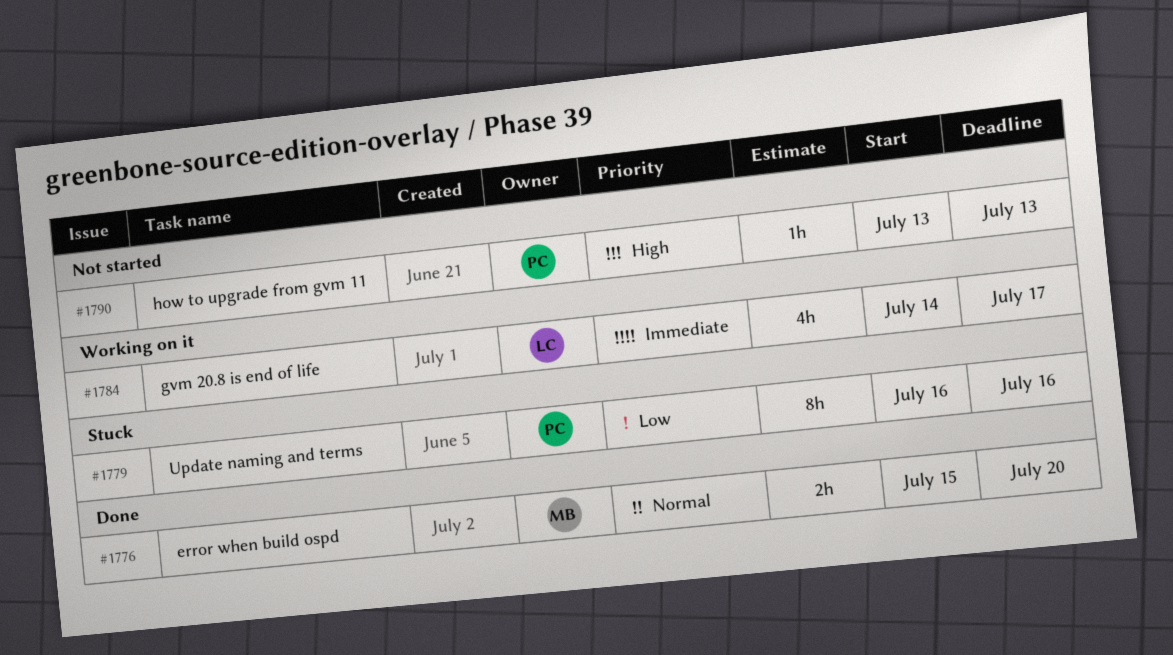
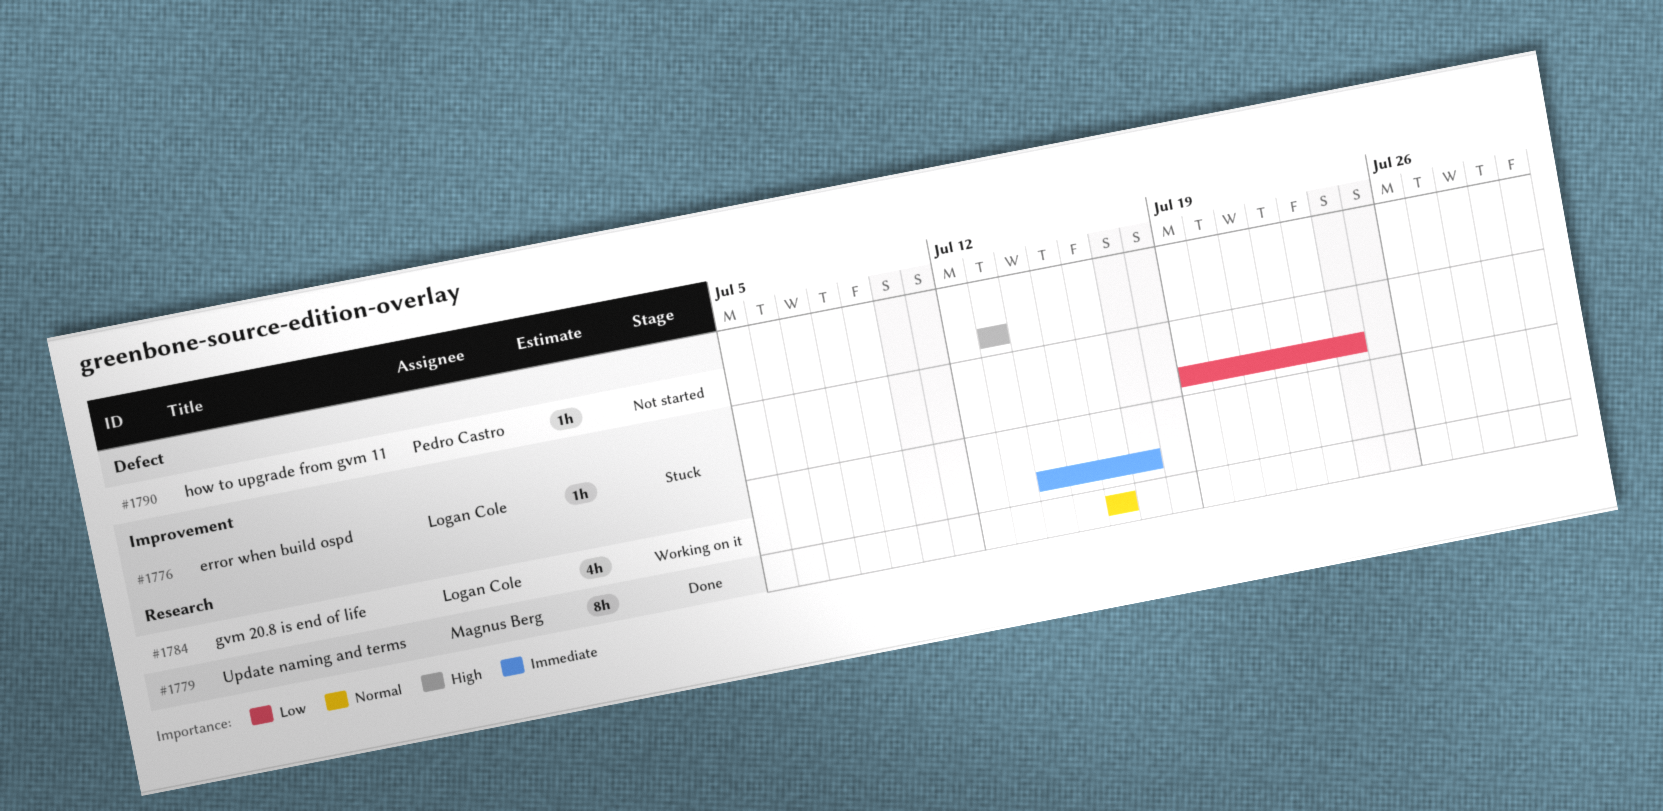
#1776, status: Done -> Stuck
#1776, owner: Magnus Berg -> Logan Cole
#1776, priority: Normal -> Low
#1776, estimate: 2h -> 1h
#1776, start: Jul 15 -> Jul 19
#1776, due: Jul 20 -> Jul 24
#1779, status: Stuck -> Done
#1779, owner: Pedro Castro -> Magnus Berg
#1779, priority: Low -> Normal

